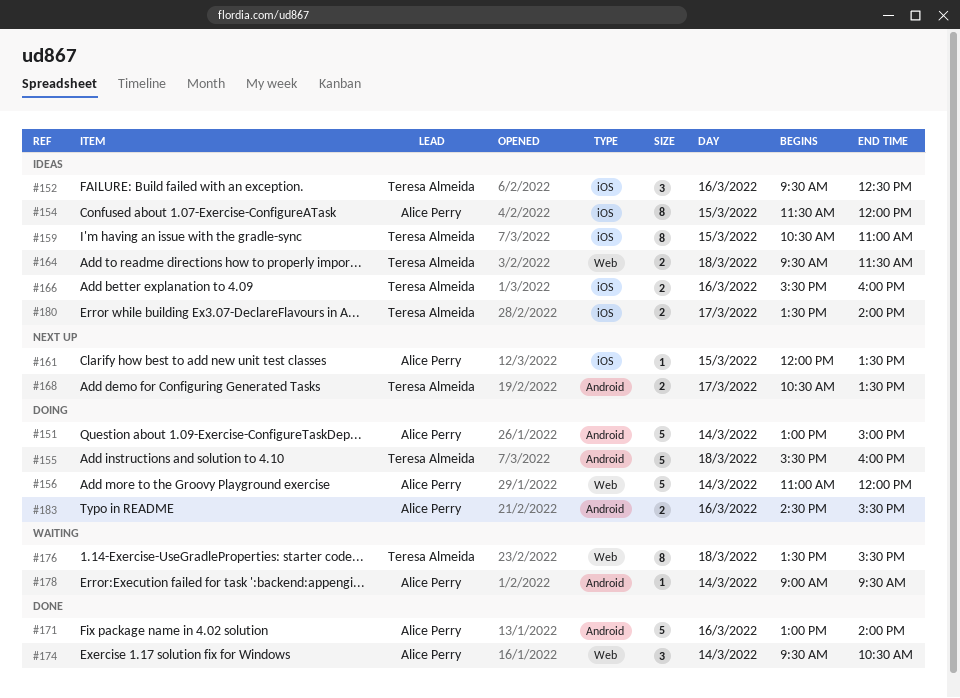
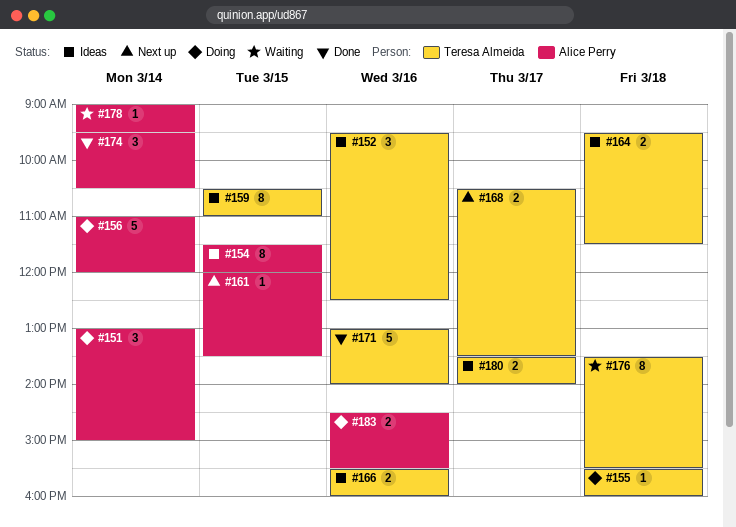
#151, estimate: 5 -> 3
#155, estimate: 5 -> 1
#171, owner: Alice Perry -> Teresa Almeida

